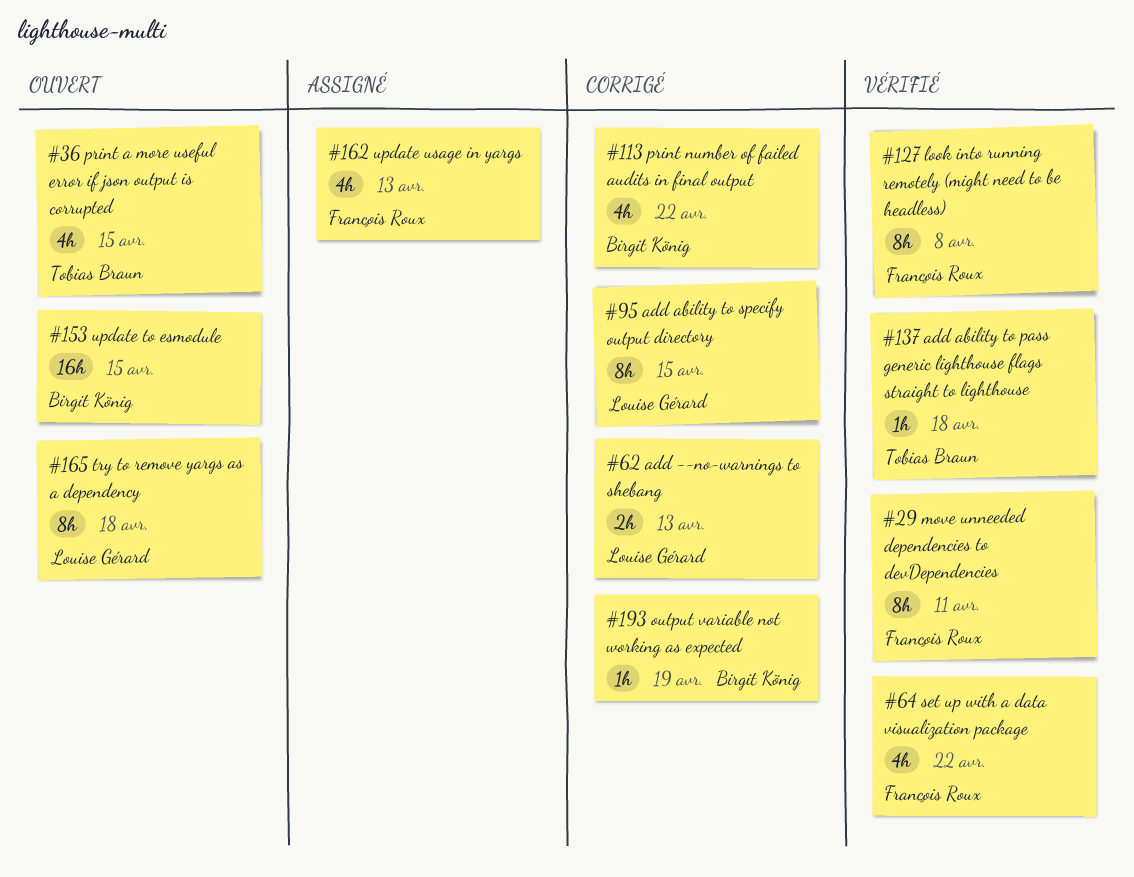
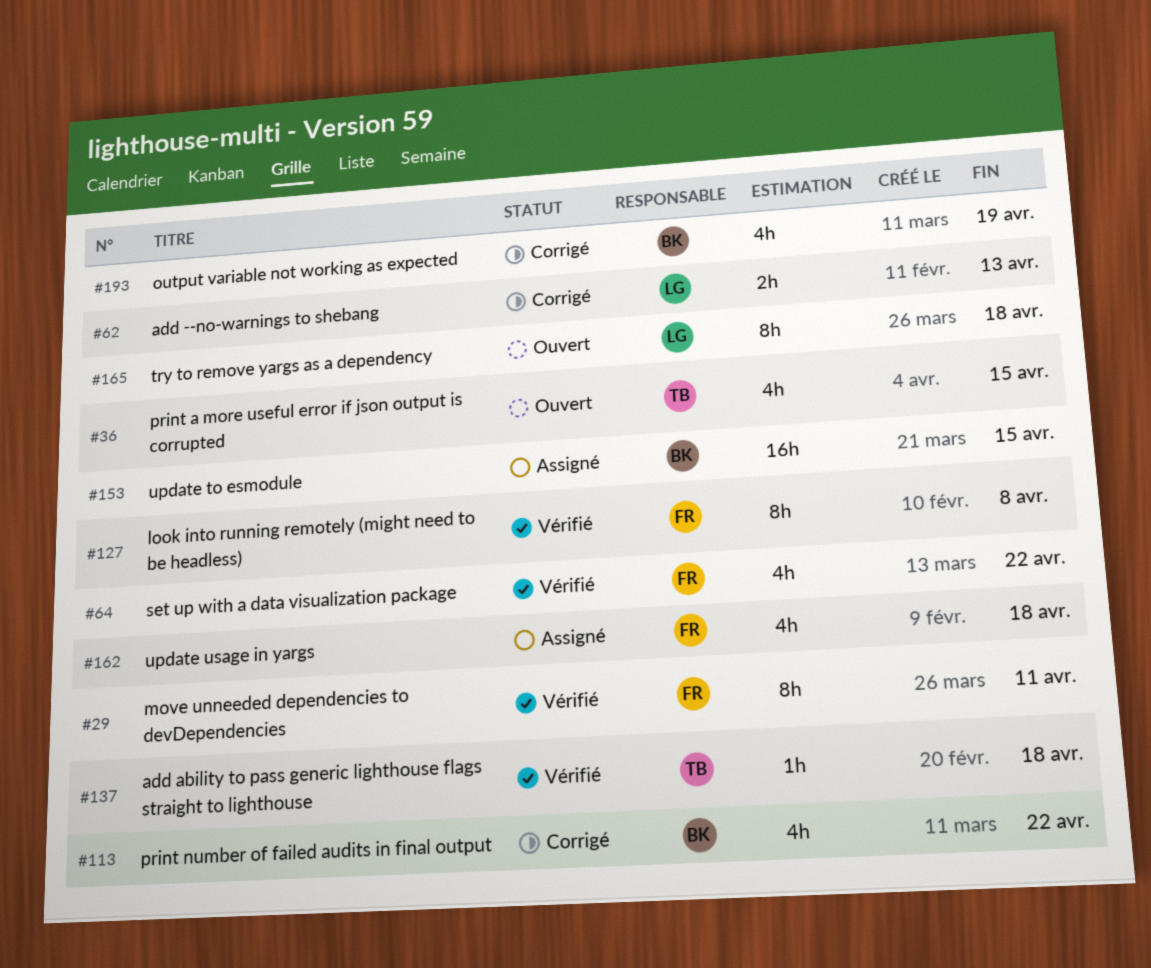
#95: present -> none
#153, status: Ouvert -> Assigné
#162, due: Apr 13 -> Apr 18
#193, estimate: 1h -> 4h

